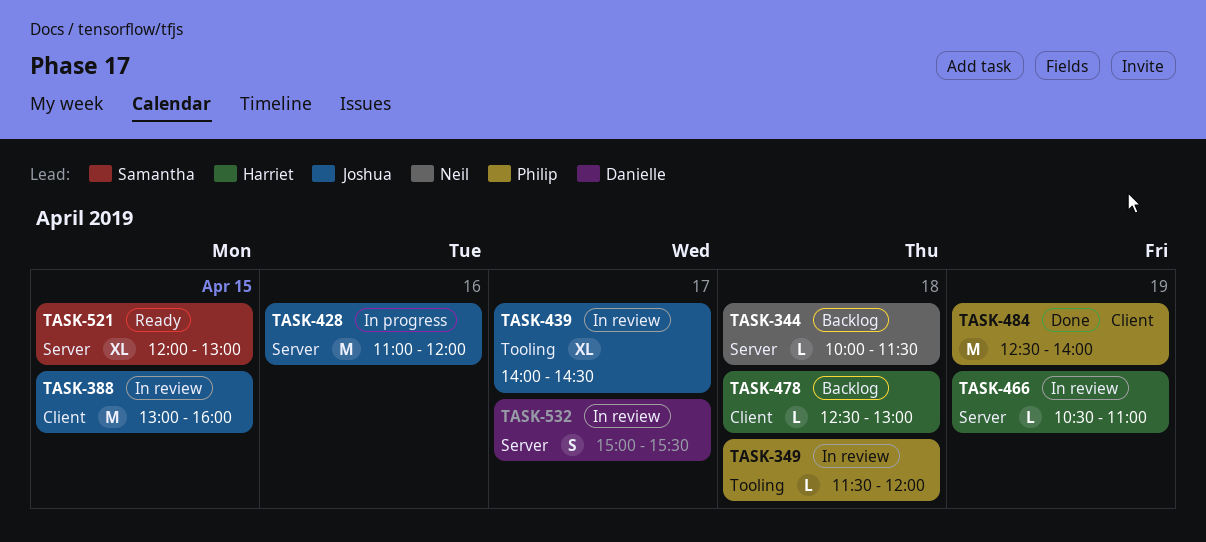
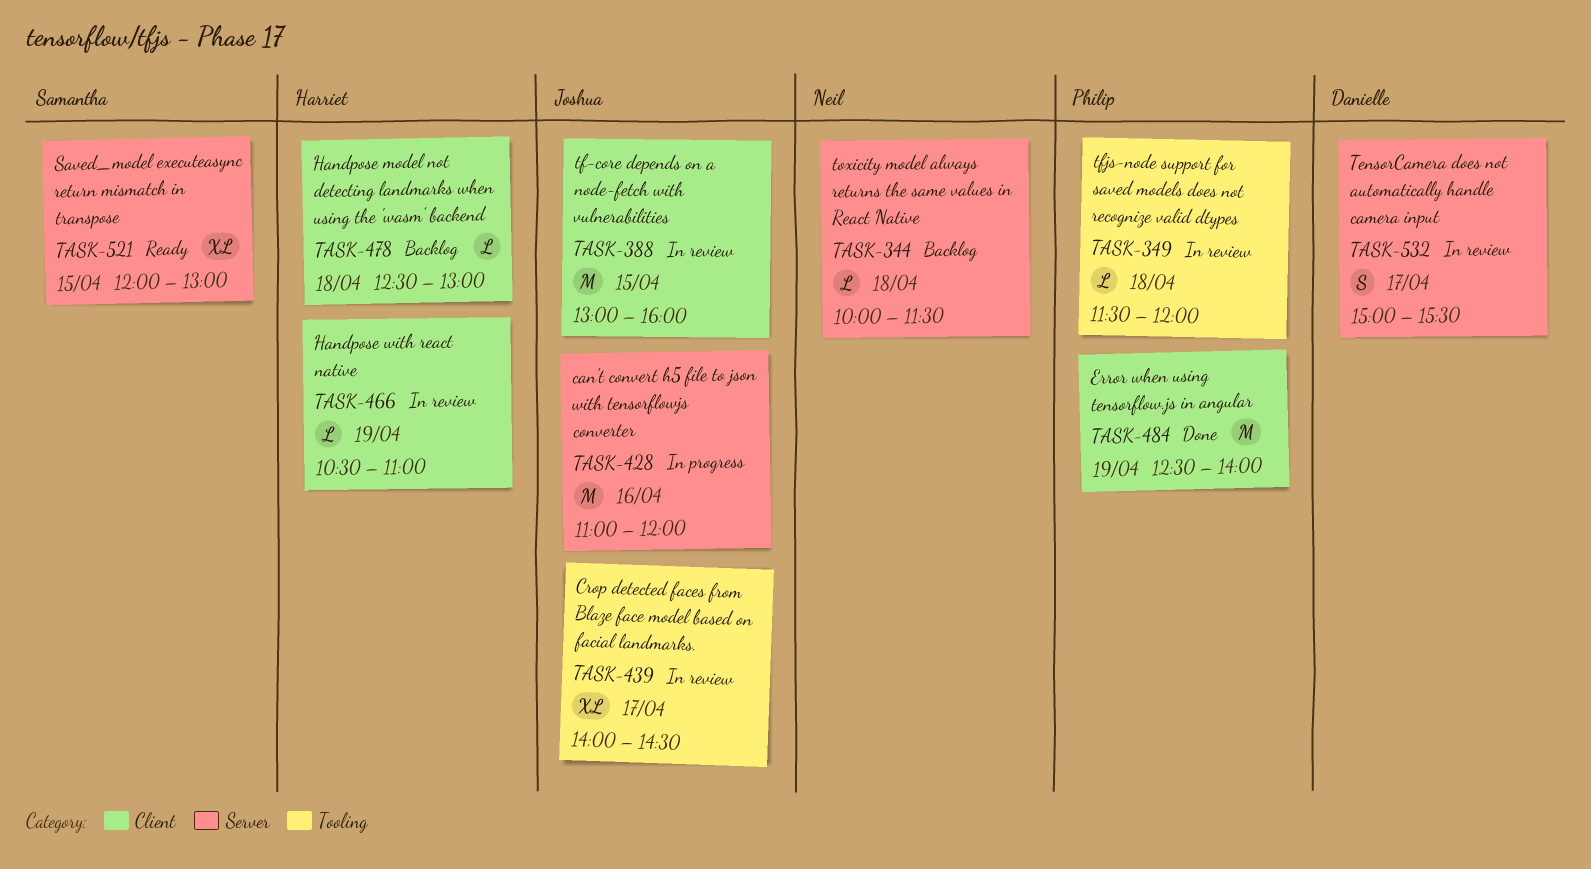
TASK-466, label: Server -> Client

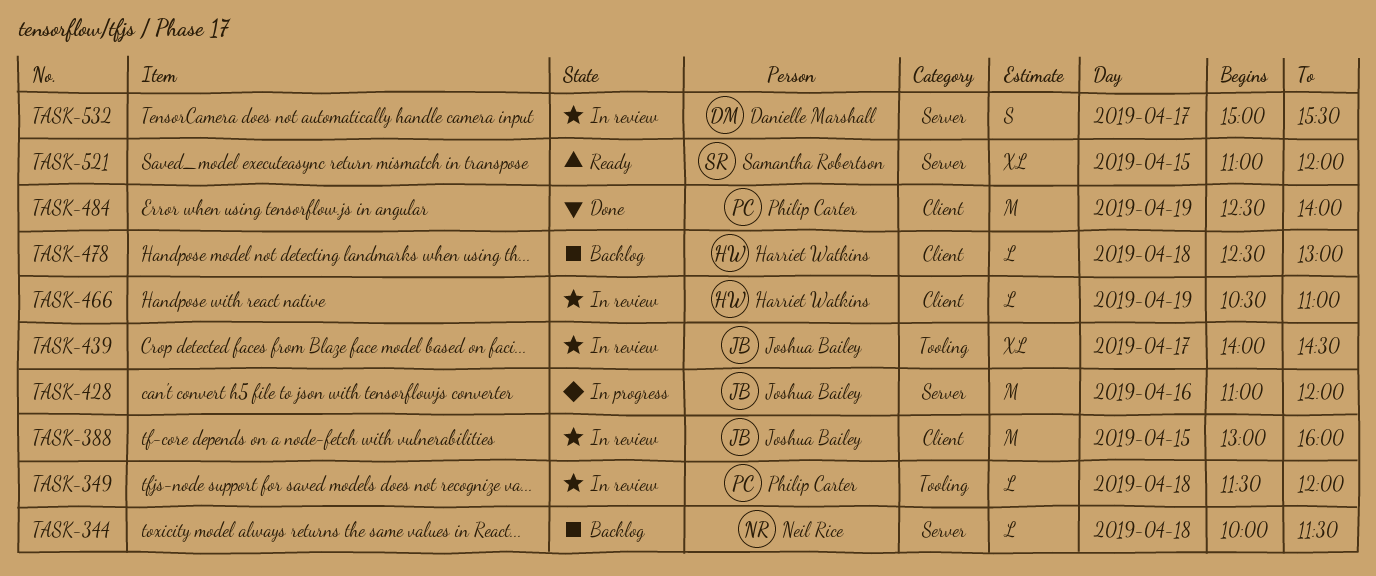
TASK-521, begins: 12:00 -> 11:00
TASK-521, ends: 13:00 -> 12:00

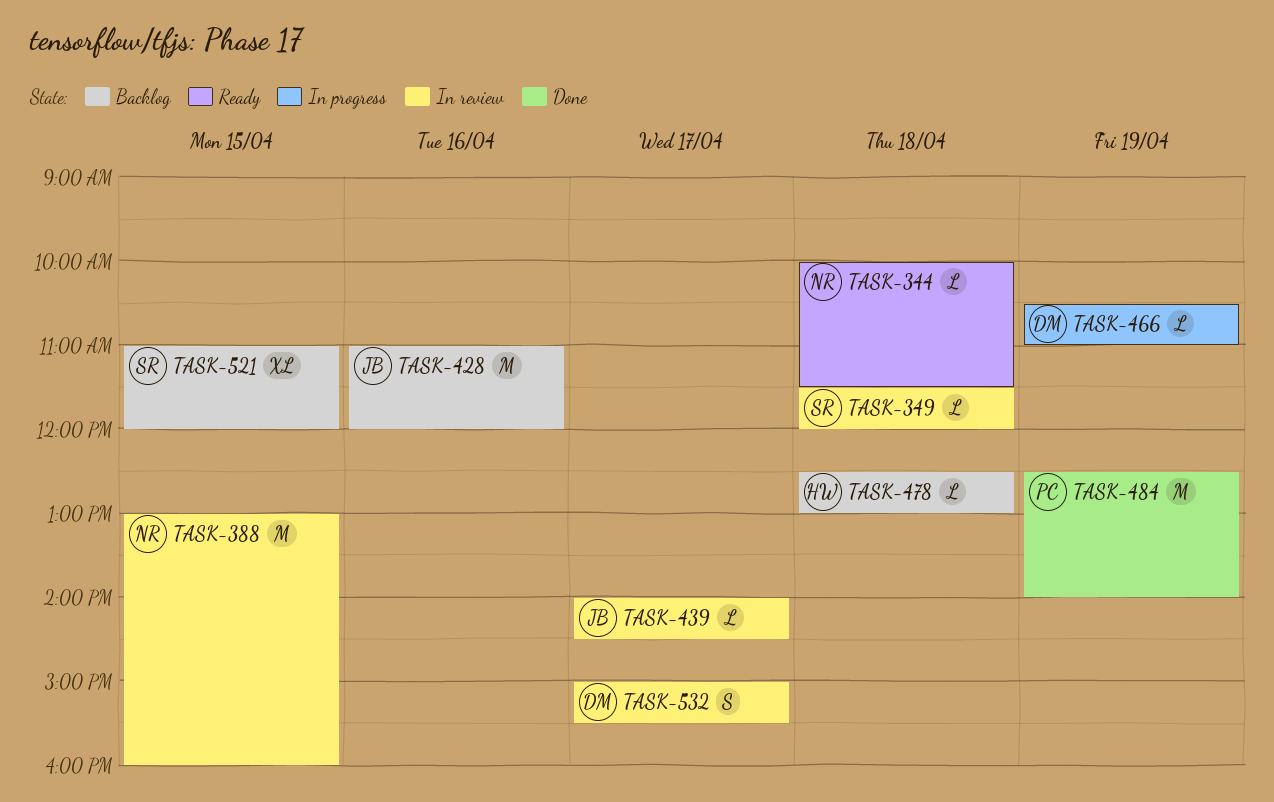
TASK-344, status: Backlog -> Ready
TASK-349, owner: Philip Carter -> Samantha Robertson
TASK-388, owner: Joshua Bailey -> Neil Rice
TASK-428, status: In progress -> Backlog
TASK-439, estimate: XL -> L
TASK-466, status: In review -> In progress
TASK-466, owner: Harriet Watkins -> Danielle Marshall
TASK-521, status: Ready -> Backlog

